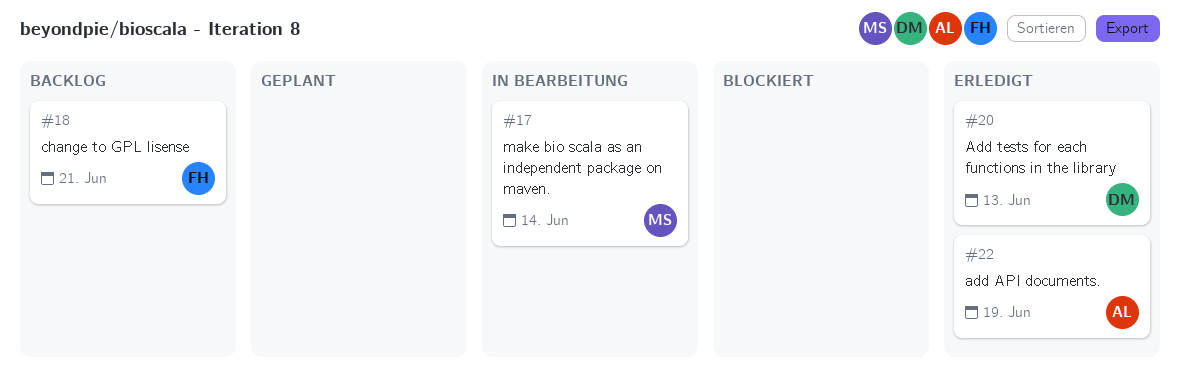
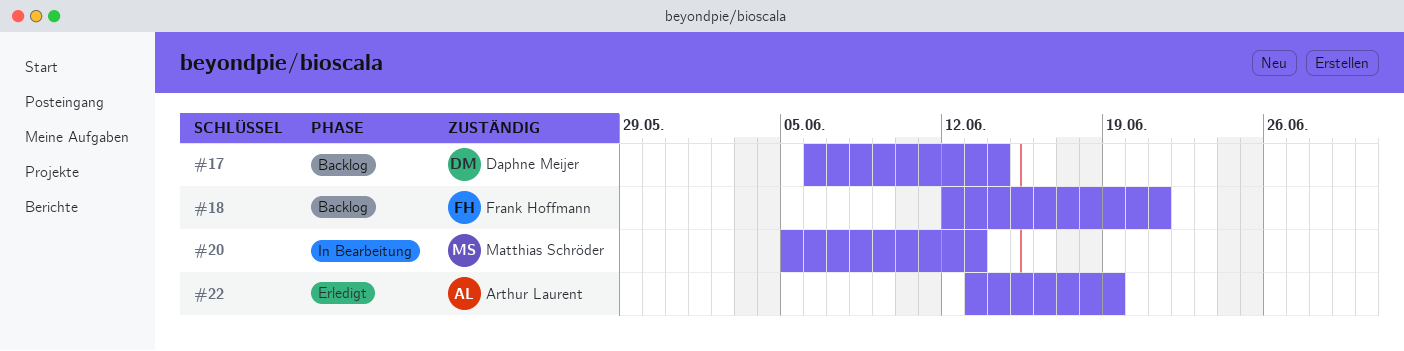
#17, status: In Bearbeitung -> Backlog
#17, owner: Matthias Schröder -> Daphne Meijer
#20, status: Erledigt -> In Bearbeitung
#20, owner: Daphne Meijer -> Matthias Schröder

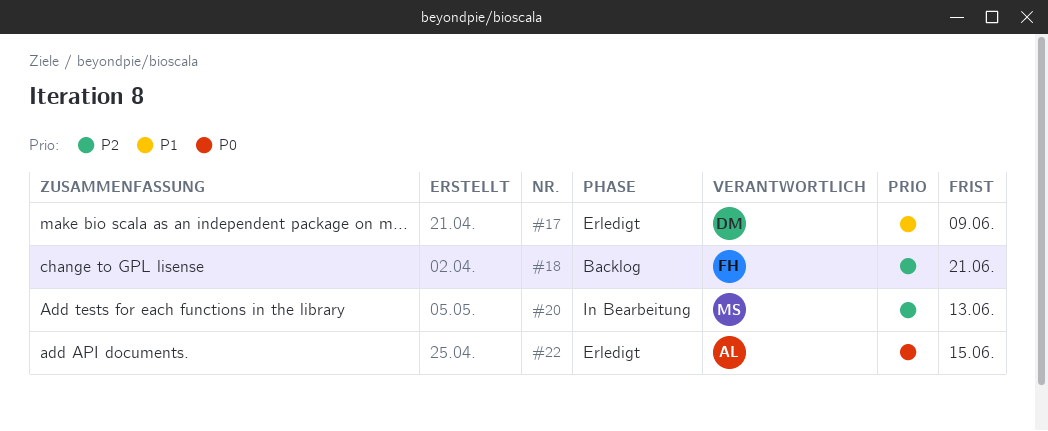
#17, status: Backlog -> Erledigt
#17, due: Jun 14 -> Jun 9
#22, due: Jun 19 -> Jun 15

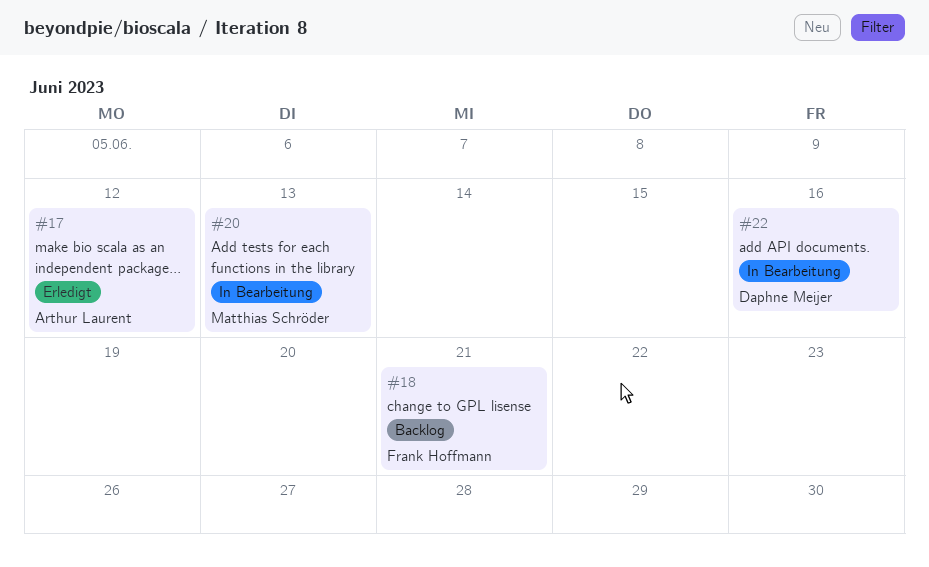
#17, owner: Daphne Meijer -> Arthur Laurent
#17, due: Jun 9 -> Jun 12
#22, status: Erledigt -> In Bearbeitung
#22, owner: Arthur Laurent -> Daphne Meijer
#22, due: Jun 15 -> Jun 16

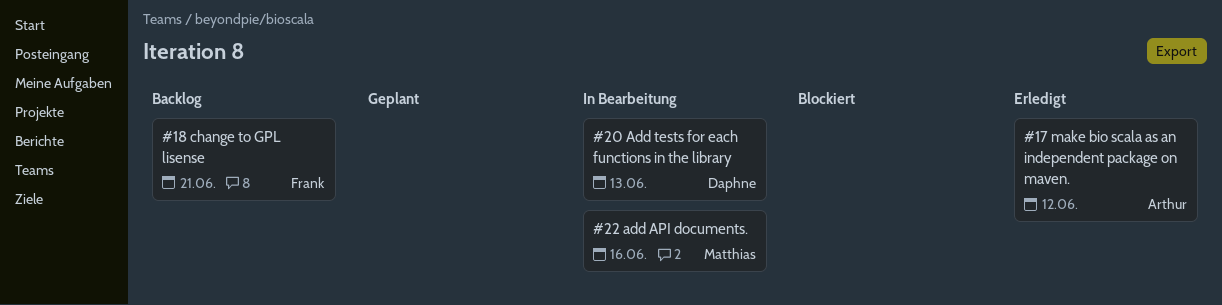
#20, owner: Matthias Schröder -> Daphne Meijer
#22, owner: Daphne Meijer -> Matthias Schröder

